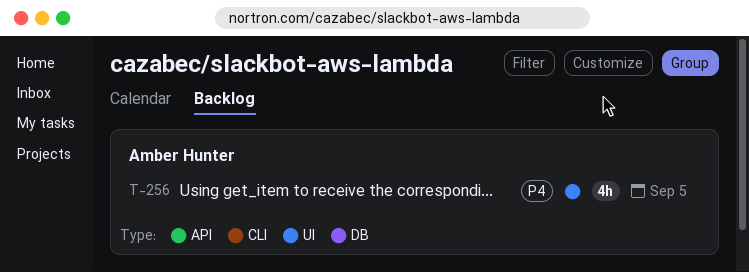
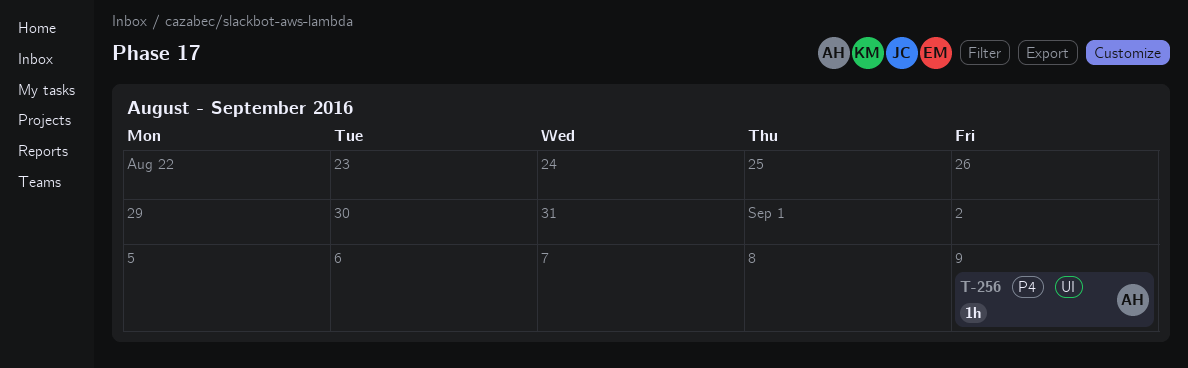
T-256, estimate: 4h -> 1h
T-256, due: Sep 5 -> Sep 9

